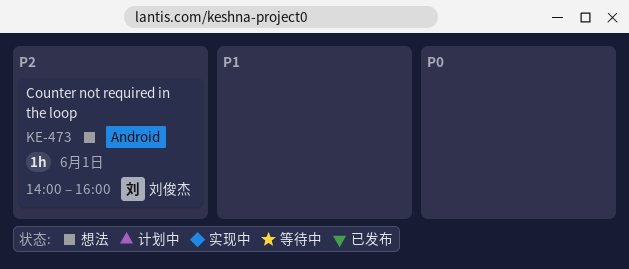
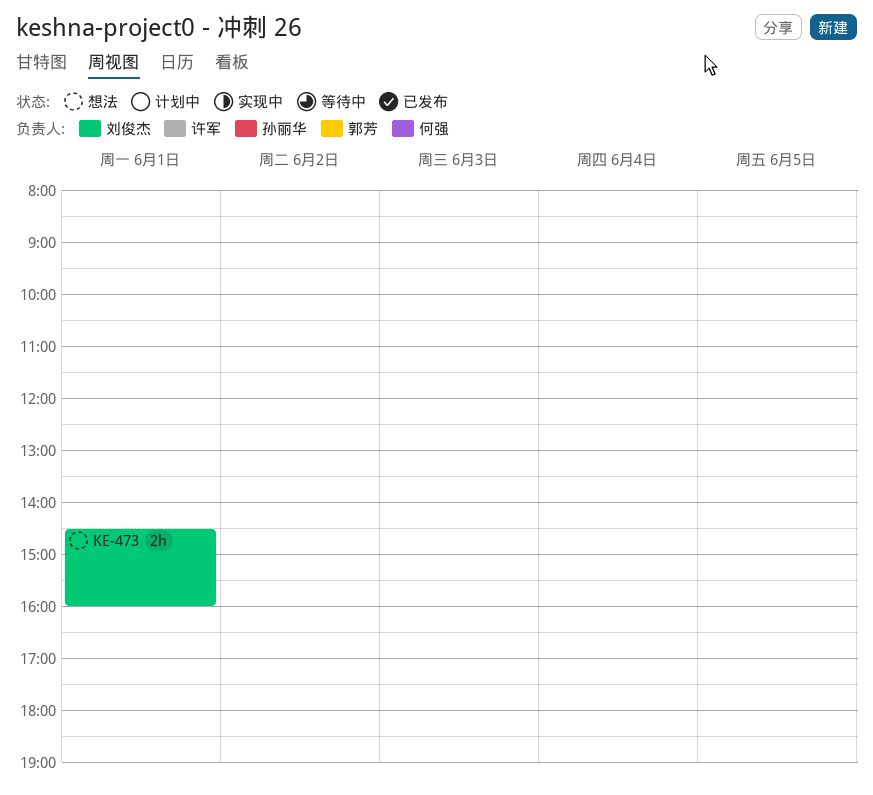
KE-473, estimate: 1h -> 2h
KE-473, begins: 14:00 -> 14:30

